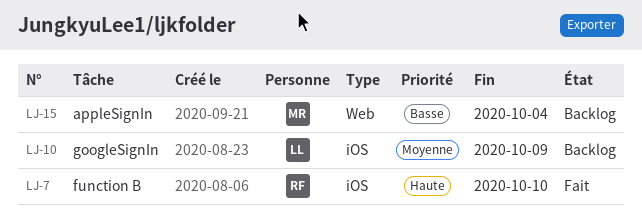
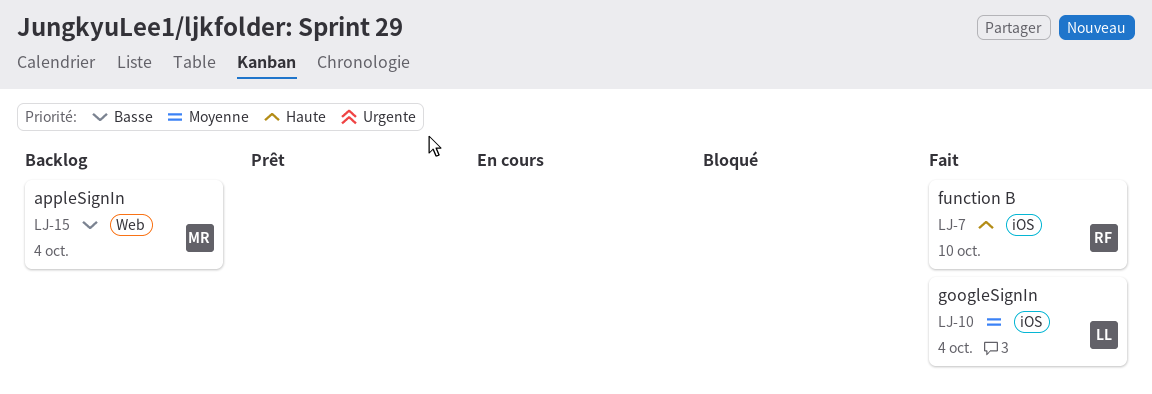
LJ-10, status: Backlog -> Fait
LJ-10, due: Oct 9 -> Oct 4

